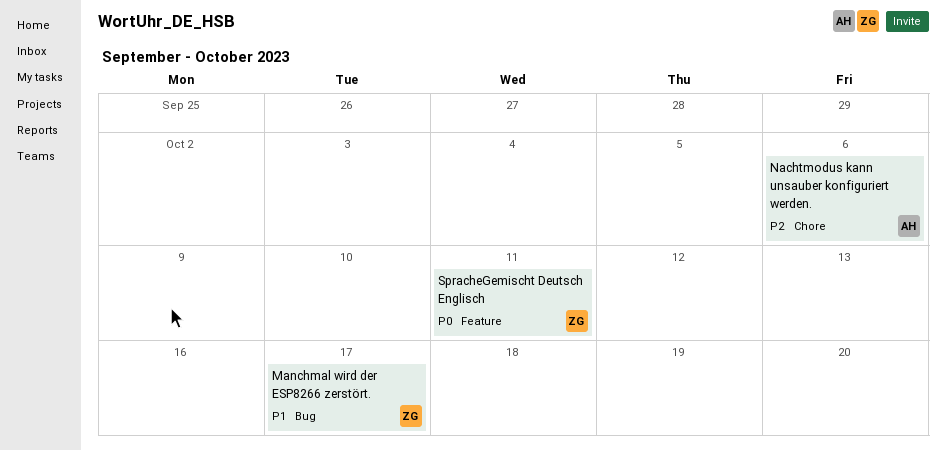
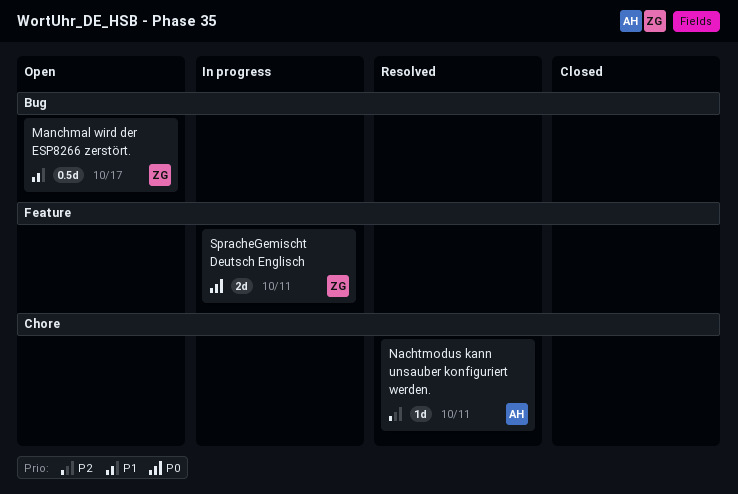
Nachtmodus kann unsauber konfiguriert werden., due: Oct 6 -> Oct 11

